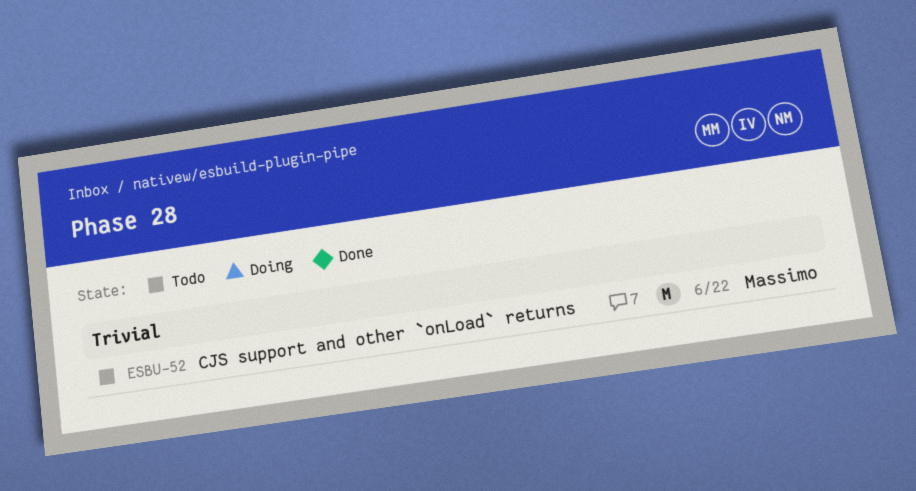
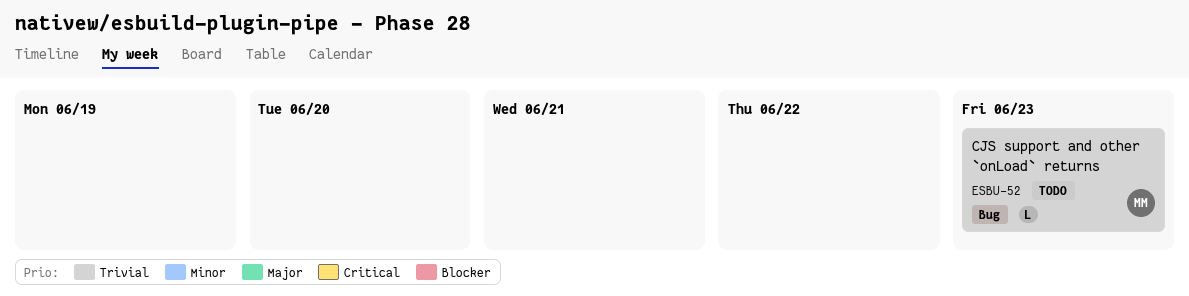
ESBU-52, estimate: M -> L
ESBU-52, due: Jun 22 -> Jun 23

